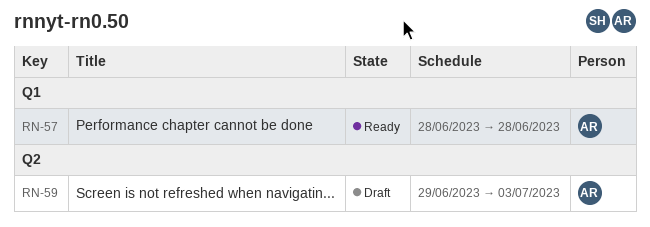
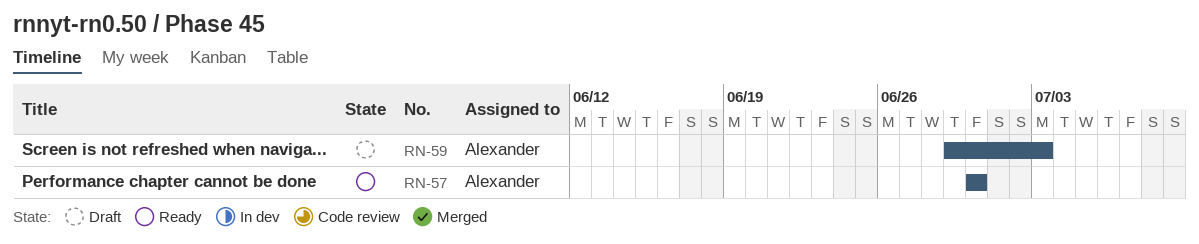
RN-57, start: Jun 28 -> Jun 30
RN-57, due: Jun 28 -> Jun 30

